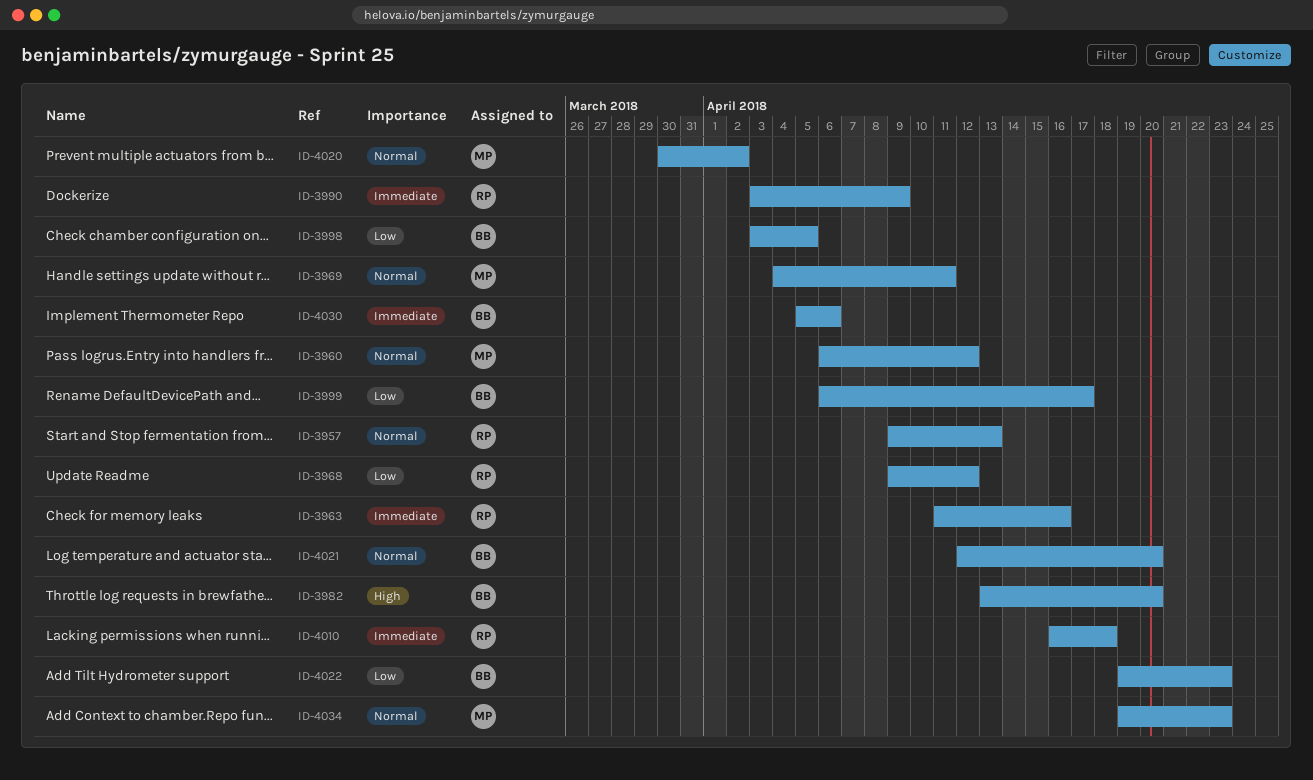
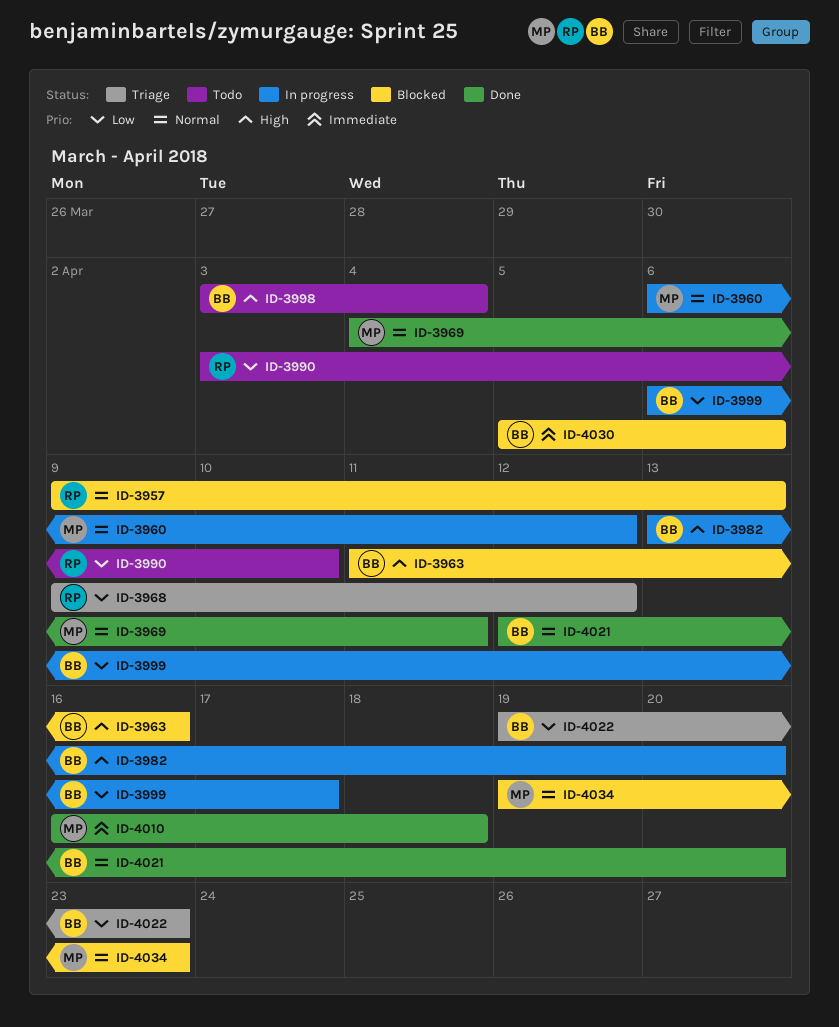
ID-3963, owner: RP -> BB
ID-3963, priority: Immediate -> High
ID-3990, priority: Immediate -> Low
ID-3990, due: Apr 9 -> Apr 10
ID-3998, priority: Low -> High
ID-3998, due: Apr 5 -> Apr 4
ID-4010, owner: RP -> MP
ID-4020: present -> none

